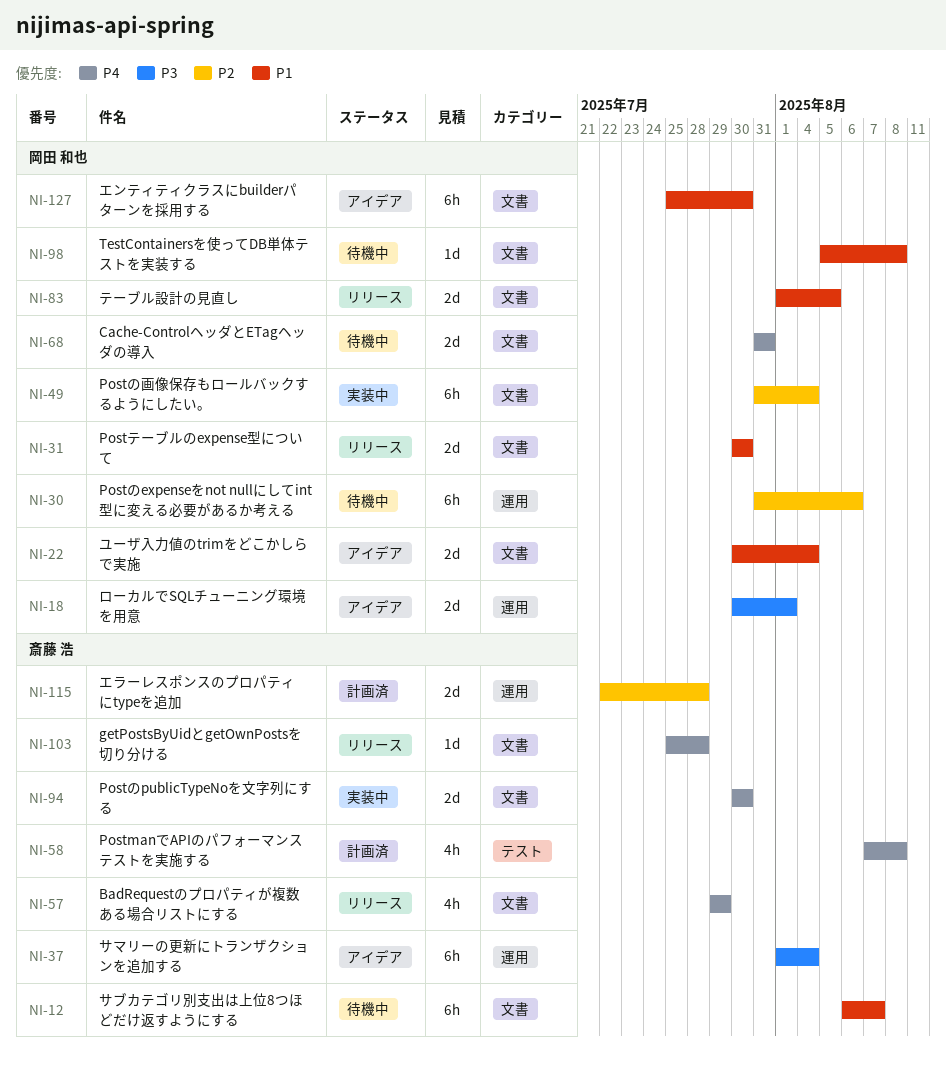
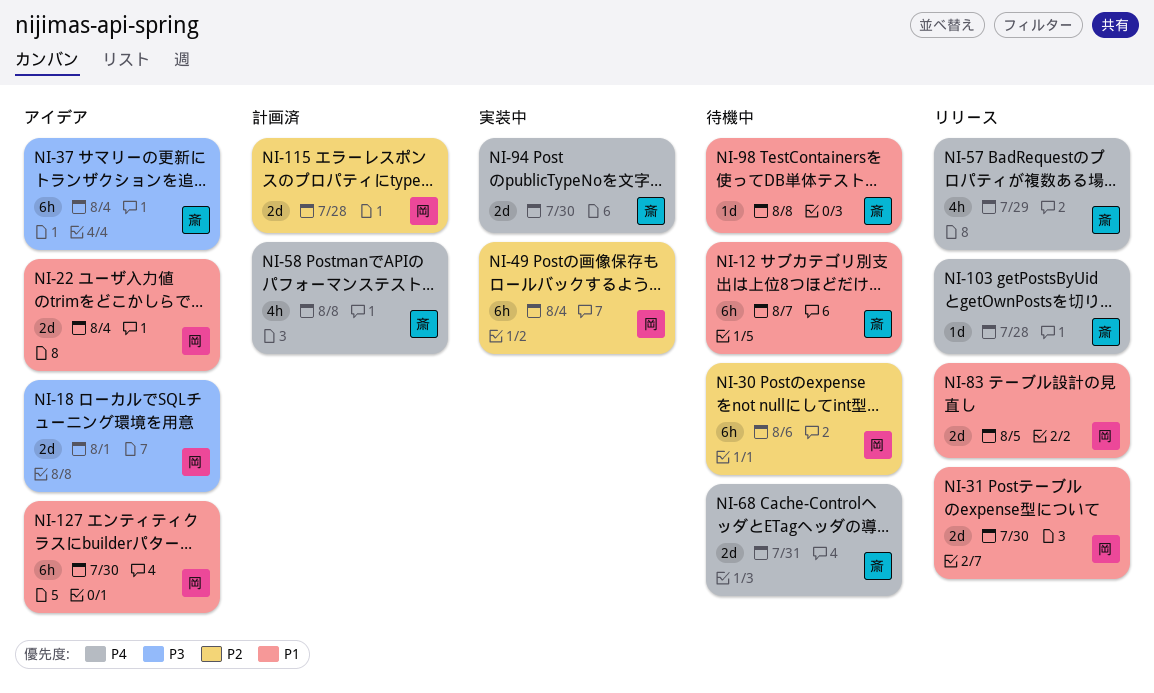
NI-68, owner: 岡田 和也 -> 斎藤 浩
NI-98, owner: 岡田 和也 -> 斎藤 浩
NI-115, owner: 斎藤 浩 -> 岡田 和也

